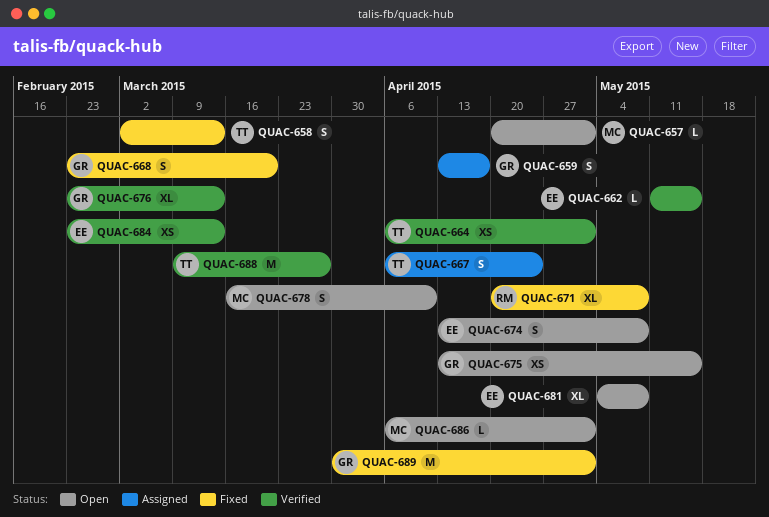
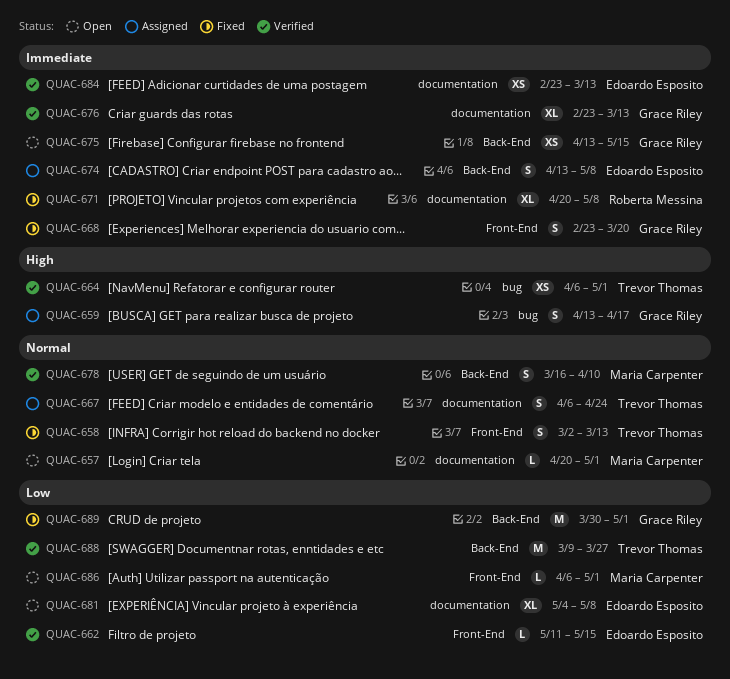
QUAC-674, status: Open -> Assigned
QUAC-678, status: Open -> Verified

